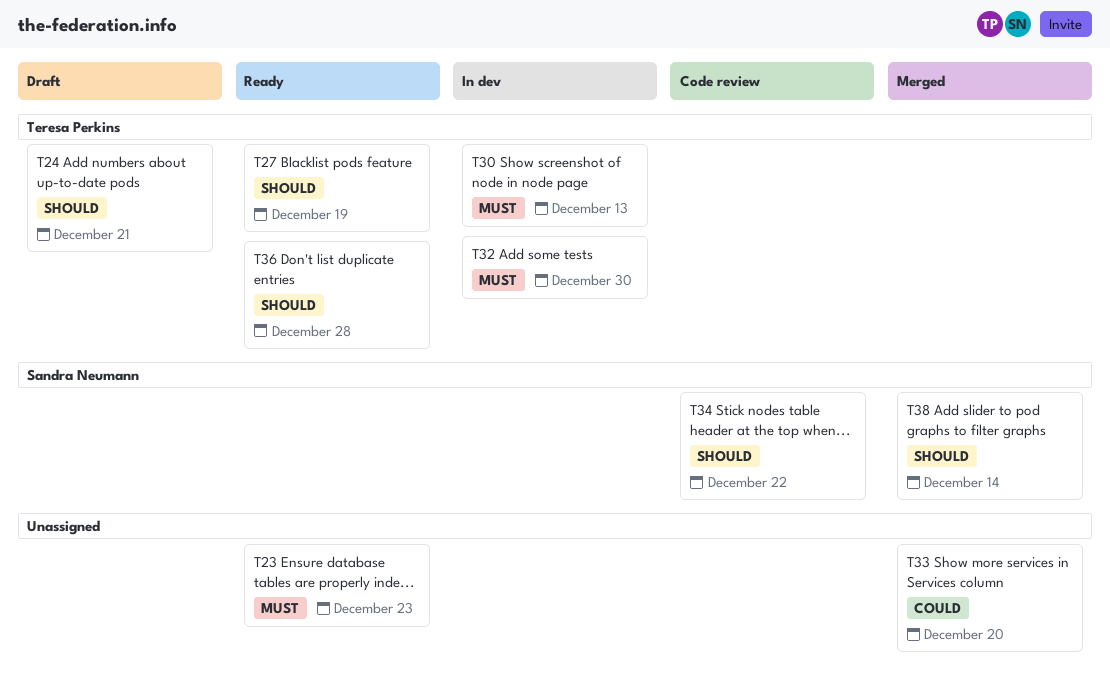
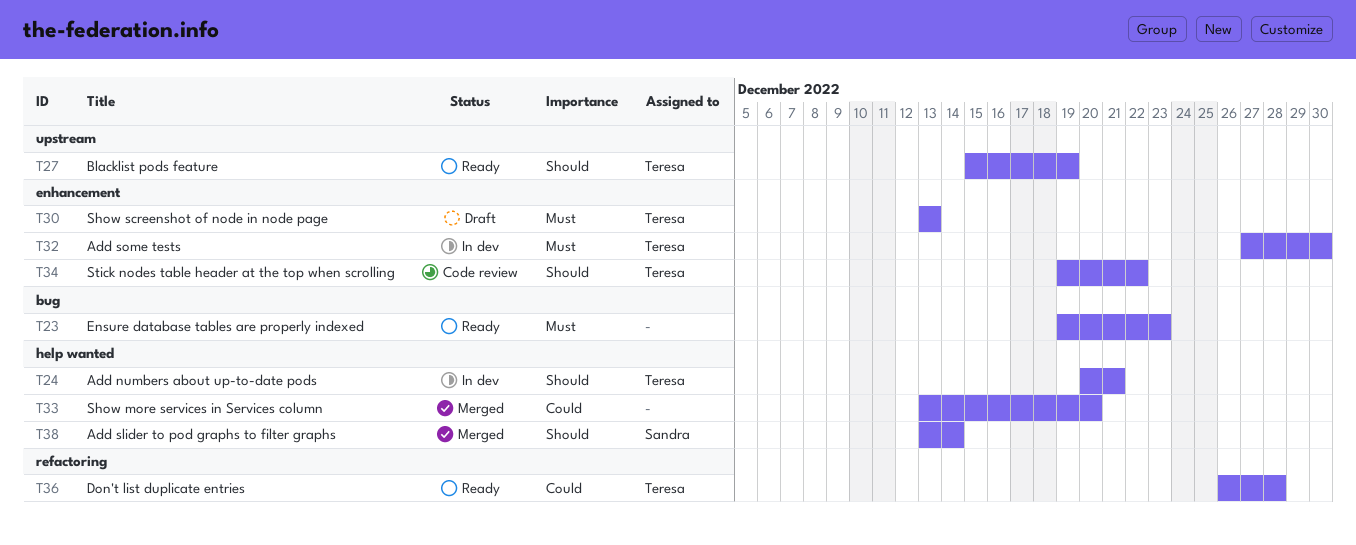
T24, status: Draft -> In dev
T30, status: In dev -> Draft
T34, owner: Sandra Neumann -> Teresa Perkins
T36, priority: Should -> Could

